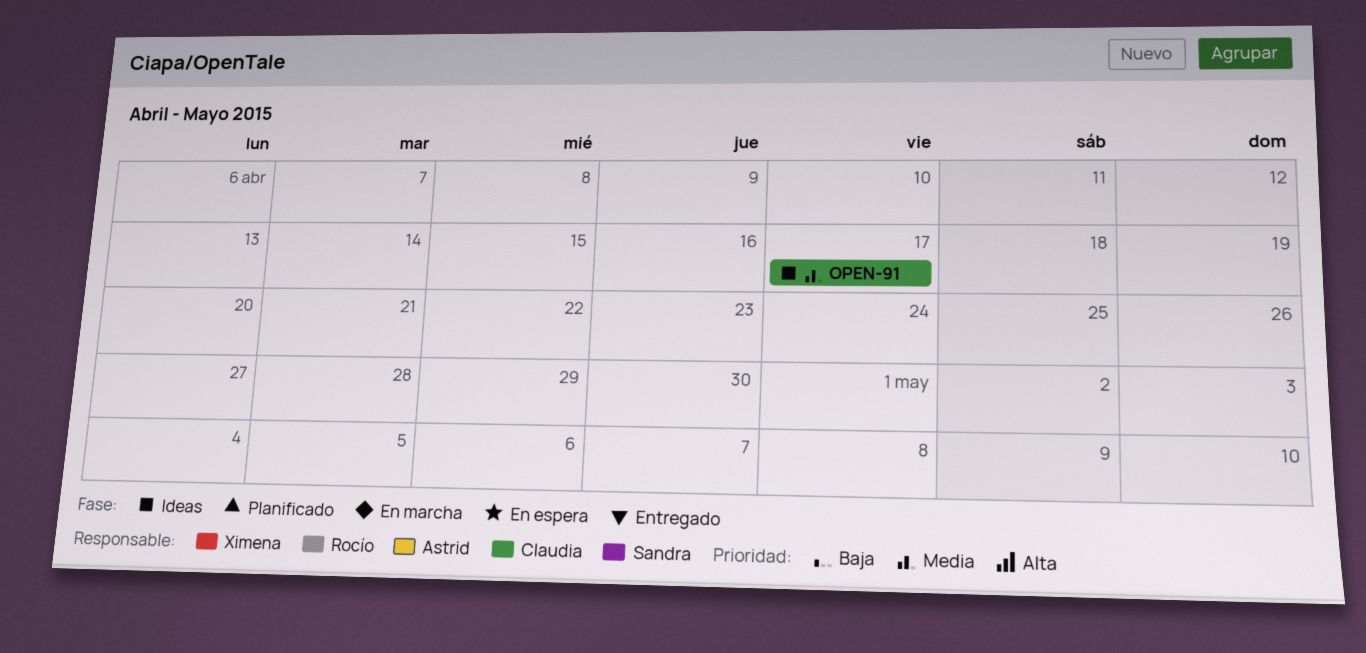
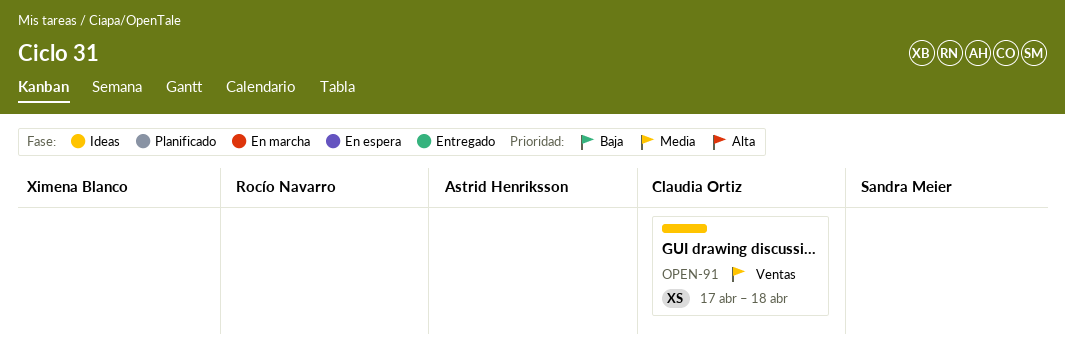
OPEN-91, due: Apr 17 -> Apr 18

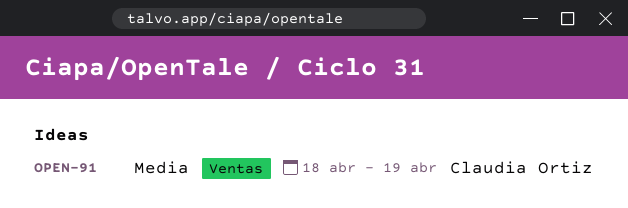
OPEN-91, start: Apr 17 -> Apr 18
OPEN-91, due: Apr 18 -> Apr 19

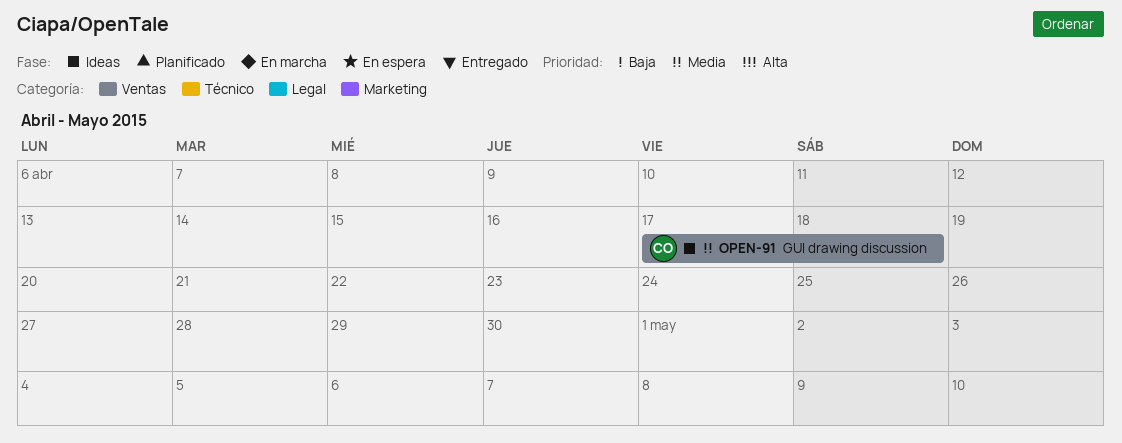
OPEN-91, start: Apr 18 -> Apr 17
OPEN-91, due: Apr 19 -> Apr 18

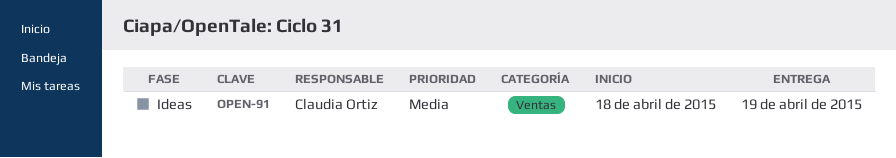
OPEN-91, start: Apr 17 -> Apr 18
OPEN-91, due: Apr 18 -> Apr 19

